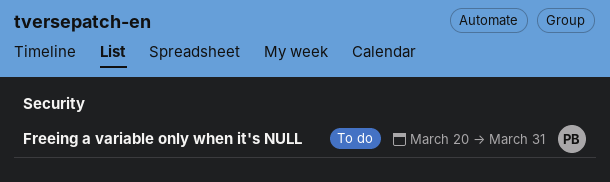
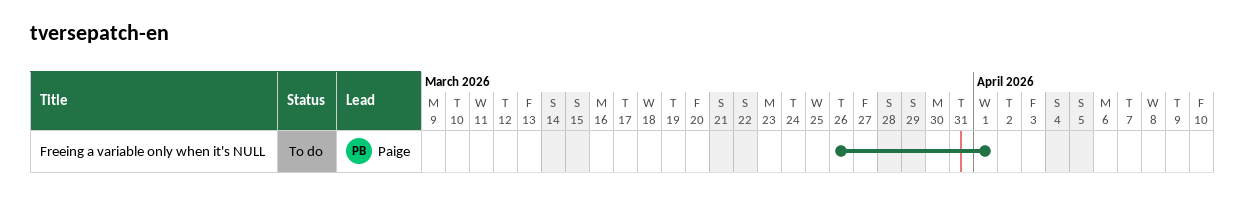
Freeing a variable only when it's NULL, start: Mar 20 -> Mar 26
Freeing a variable only when it's NULL, due: Mar 31 -> Apr 1

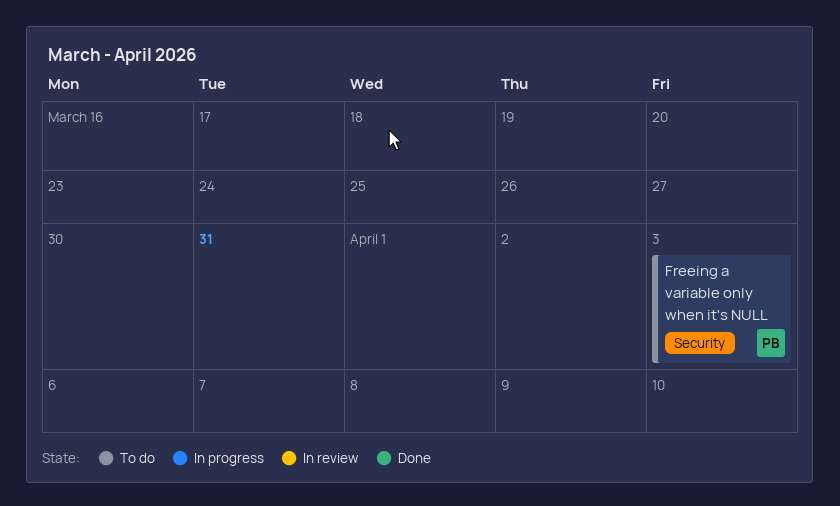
Freeing a variable only when it's NULL, due: Apr 1 -> Apr 3

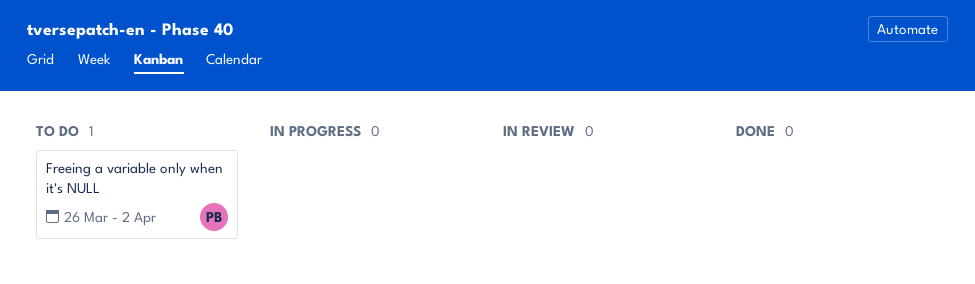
Freeing a variable only when it's NULL, due: Apr 3 -> Apr 2

